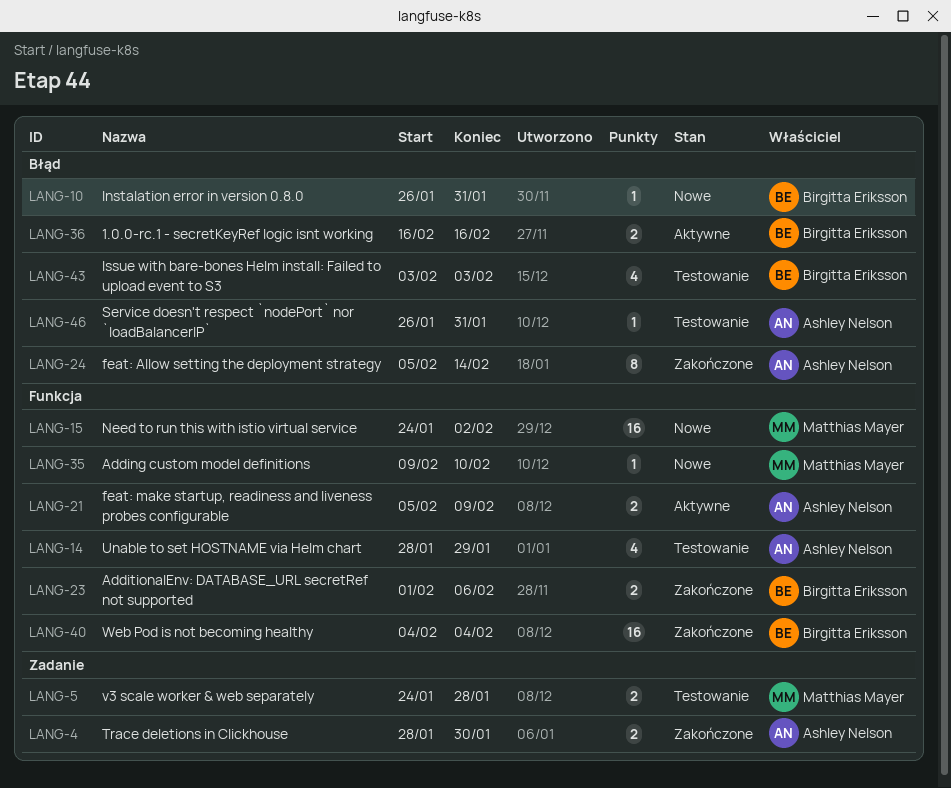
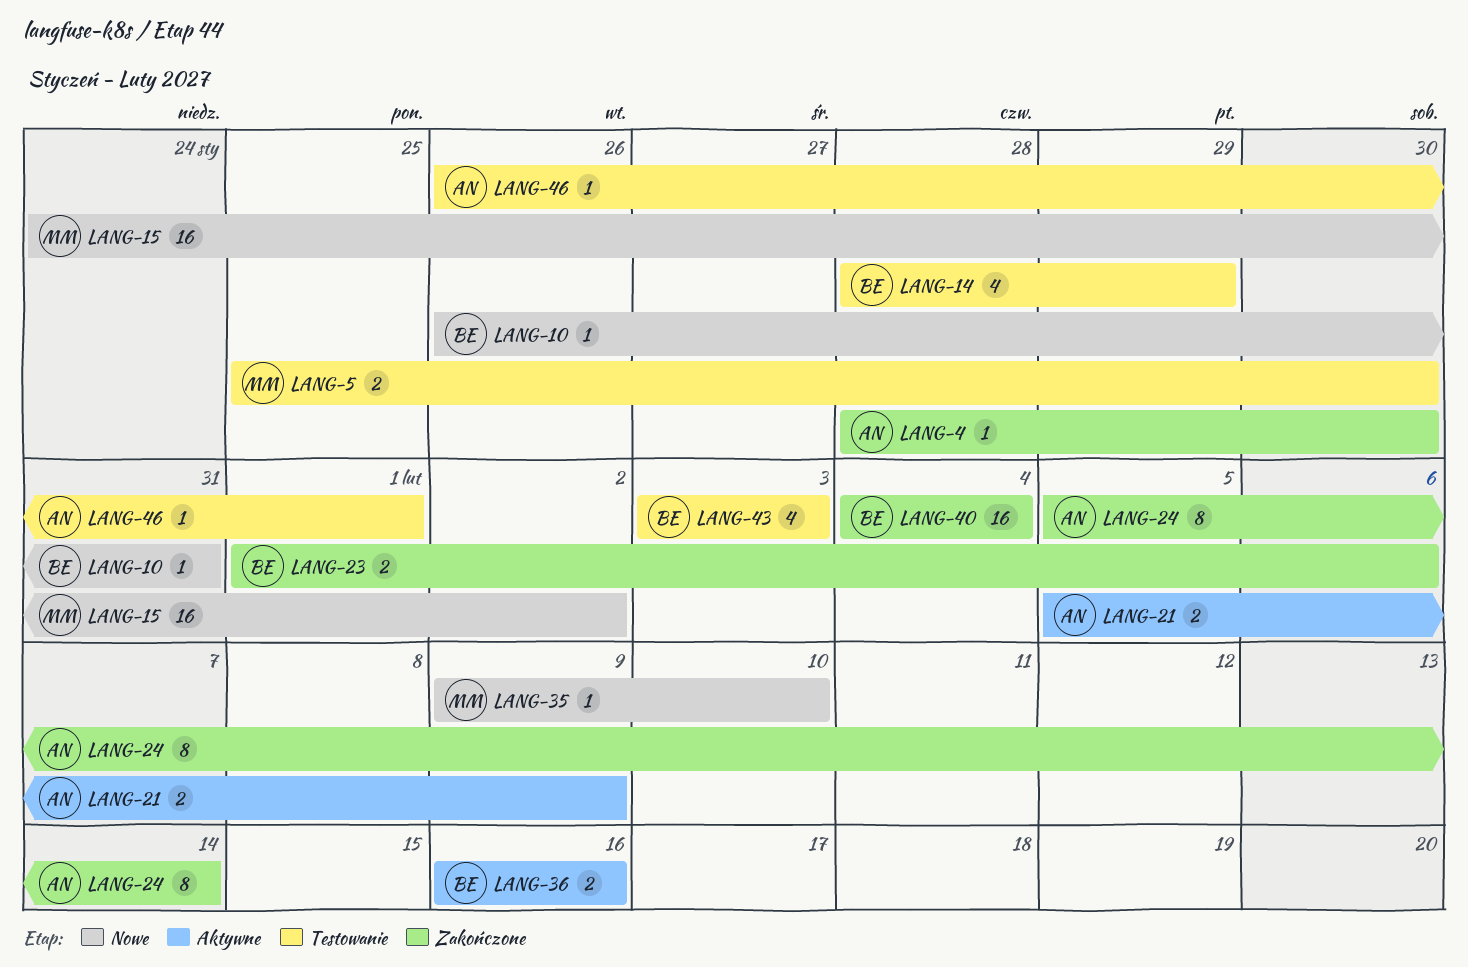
LANG-4, estimate: 2 -> 1
LANG-5, start: Jan 24 -> Jan 25
LANG-5, due: Jan 28 -> Jan 30
LANG-14, owner: Ashley Nelson -> Birgitta Eriksson
LANG-46, due: Jan 31 -> Feb 1

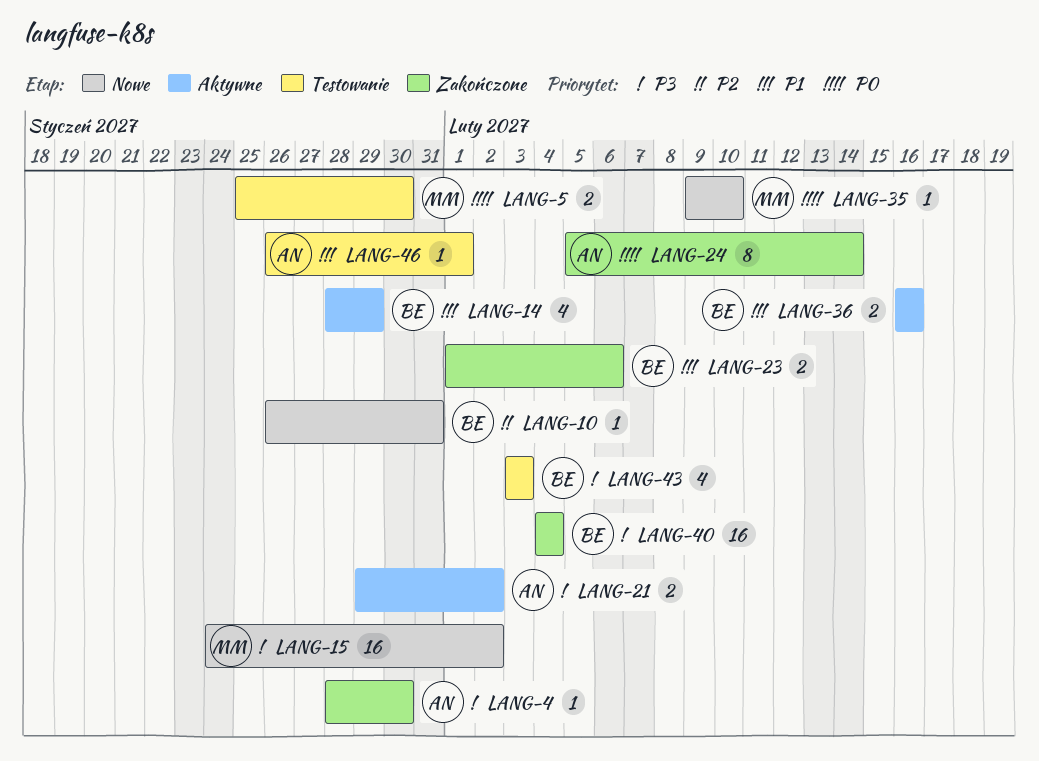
LANG-14, status: Testowanie -> Aktywne
LANG-21, start: Feb 5 -> Jan 29
LANG-21, due: Feb 9 -> Feb 2

